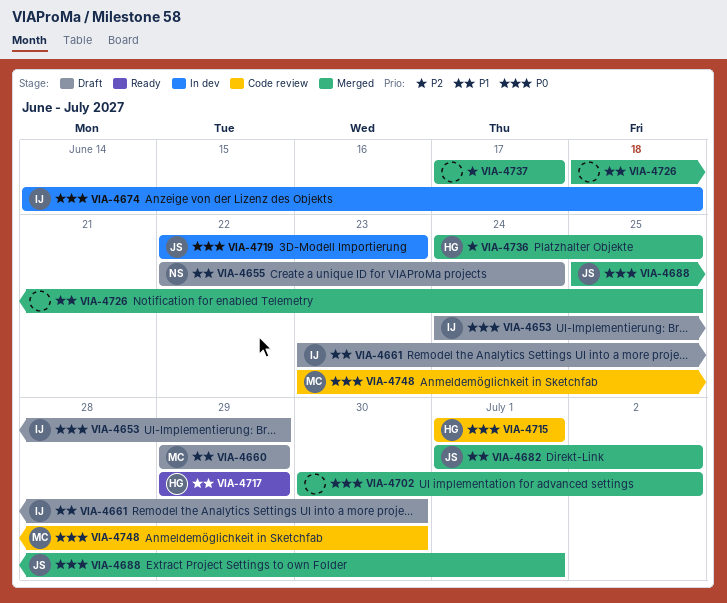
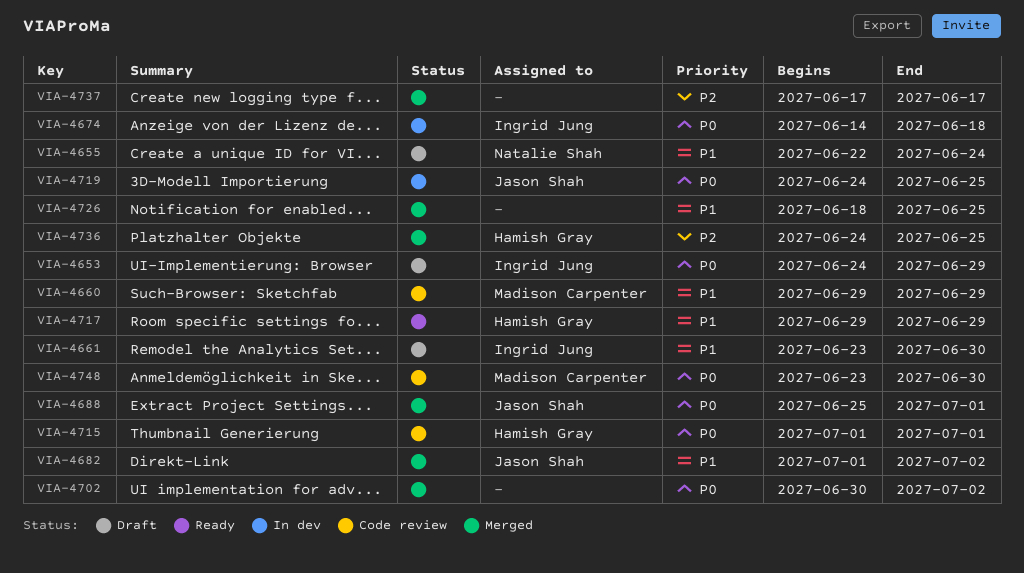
VIA-4660, status: Draft -> Code review
VIA-4719, start: Jun 22 -> Jun 24
VIA-4719, due: Jun 23 -> Jun 25

